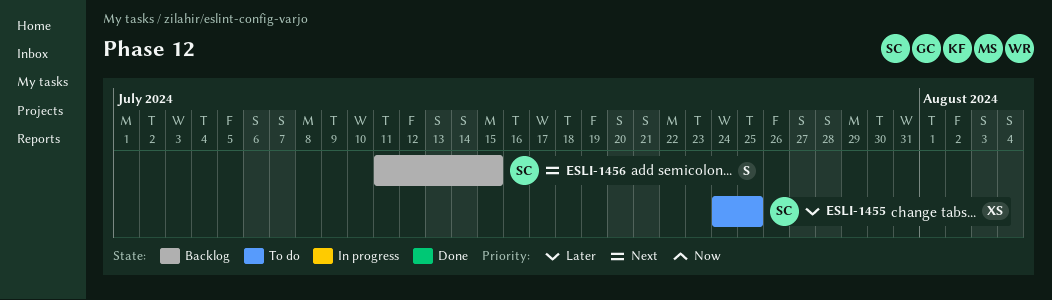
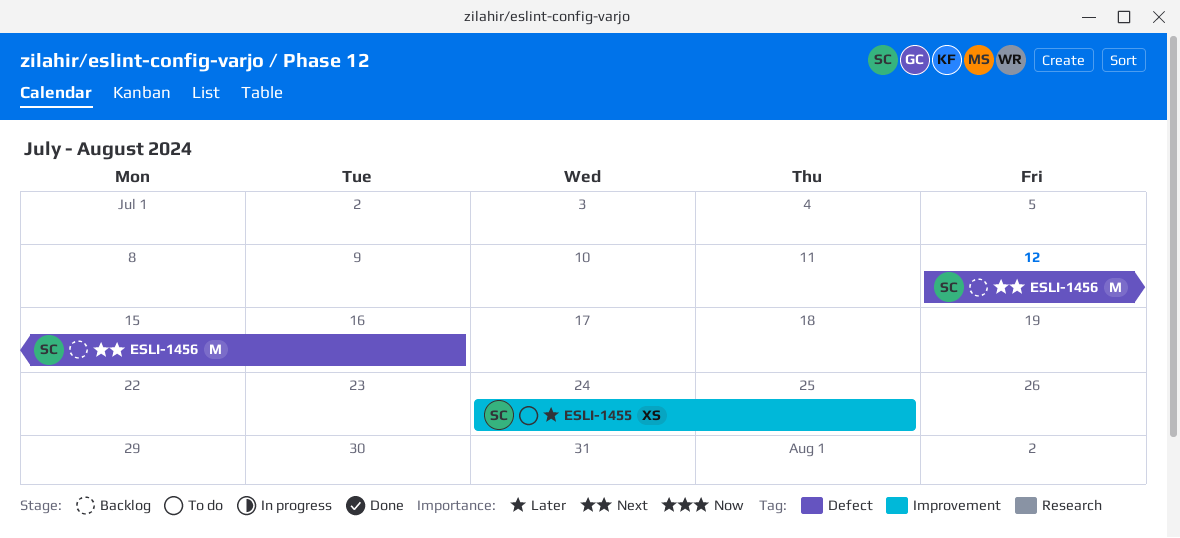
ESLI-1456, estimate: S -> M
ESLI-1456, start: Jul 11 -> Jul 12
ESLI-1456, due: Jul 15 -> Jul 16

